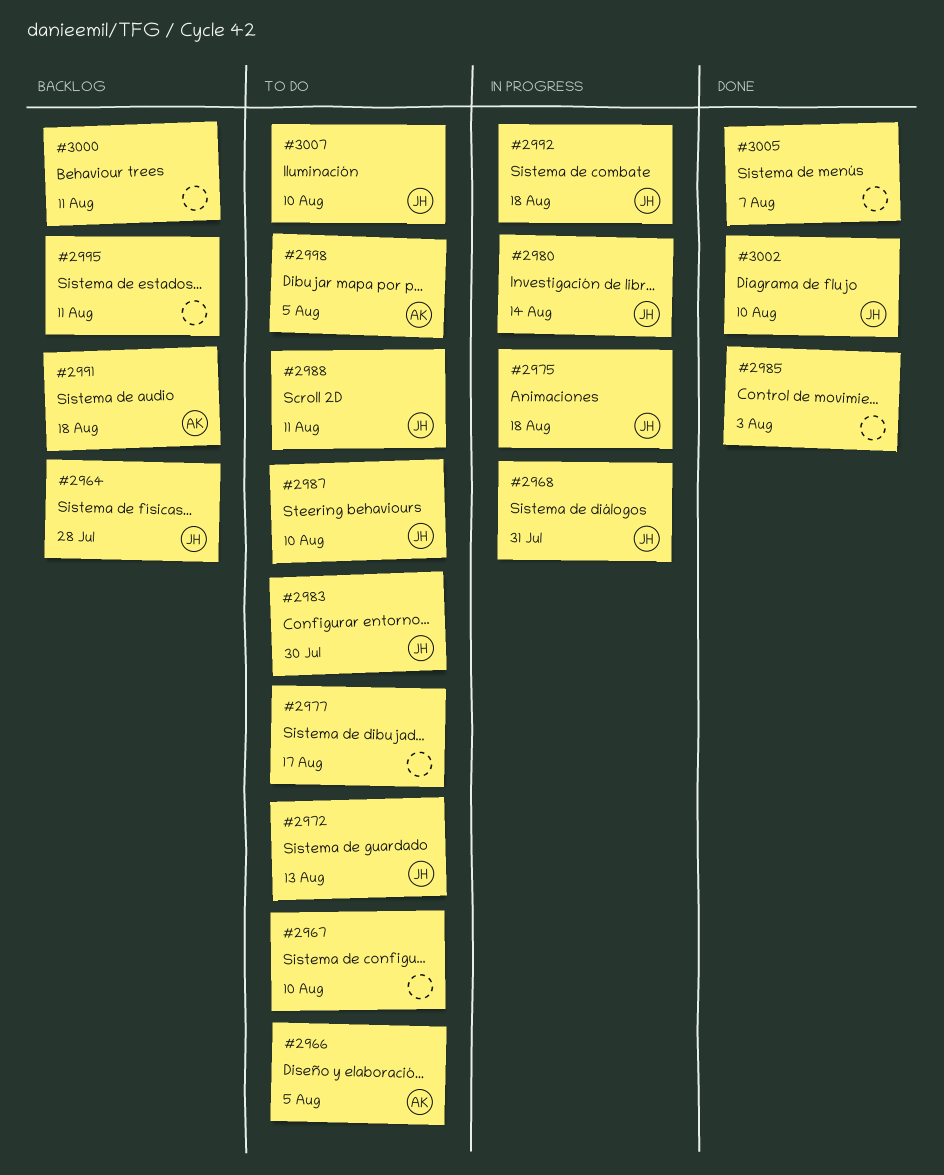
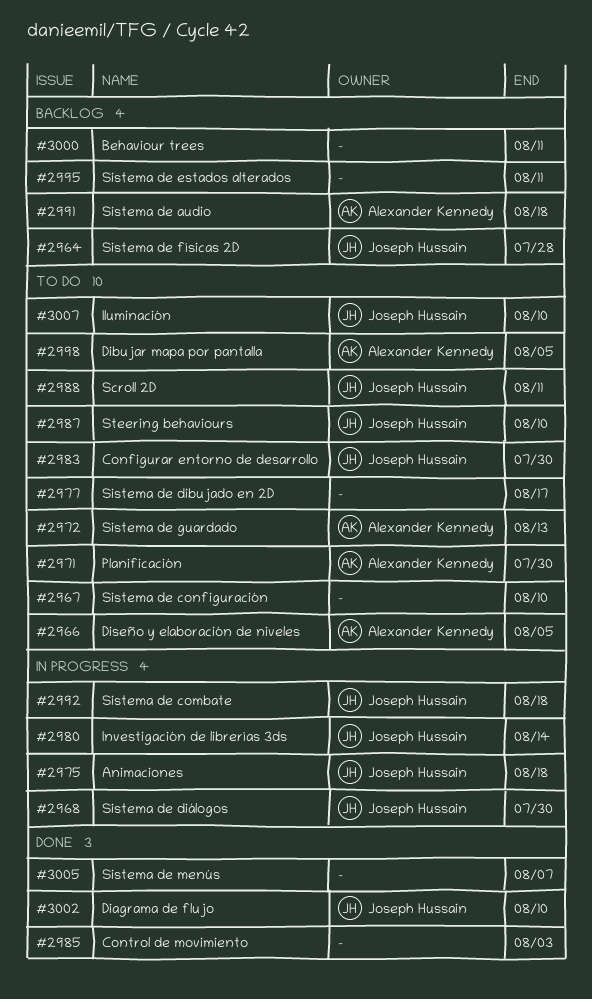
#2968, due: Jul 31 -> Jul 30
#2971: none -> present
#2972, owner: Joseph Hussain -> Alexander Kennedy

